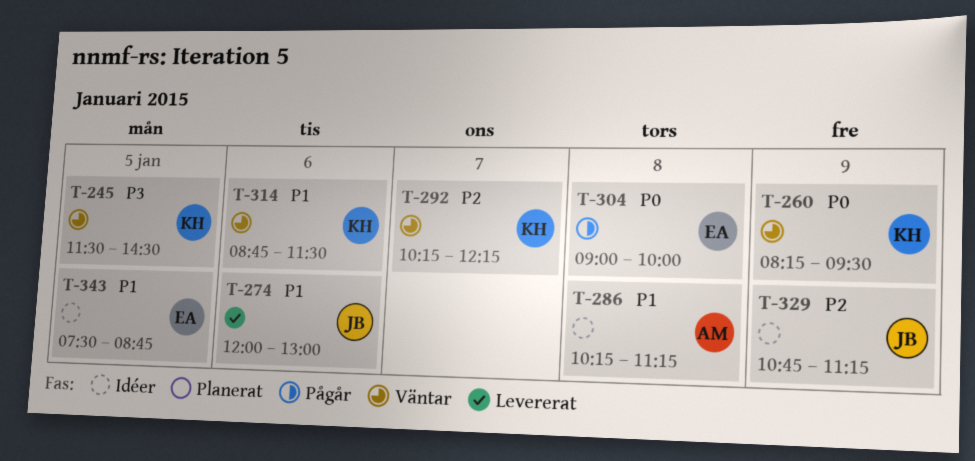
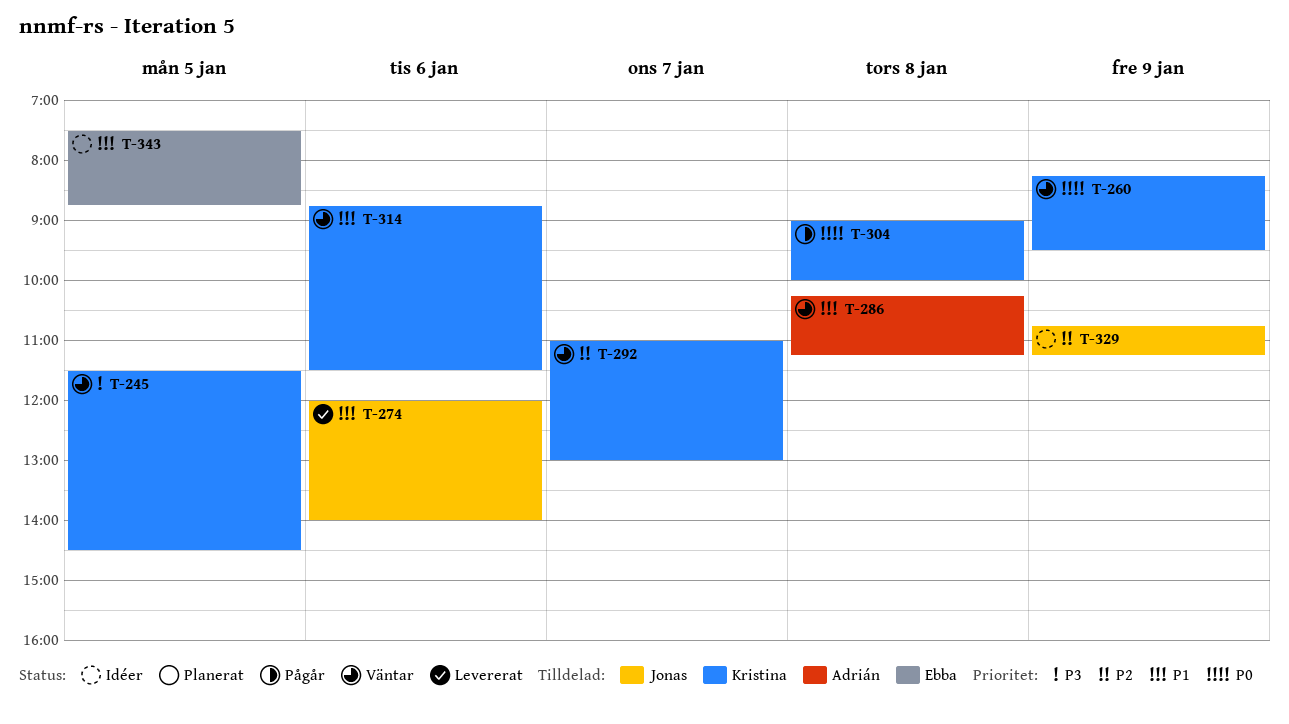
T-274, ends: 13:00 -> 14:00
T-286, status: Idéer -> Väntar
T-292, begins: 10:15 -> 11:00
T-292, ends: 12:15 -> 13:00
T-304, owner: Ebba -> Kristina

